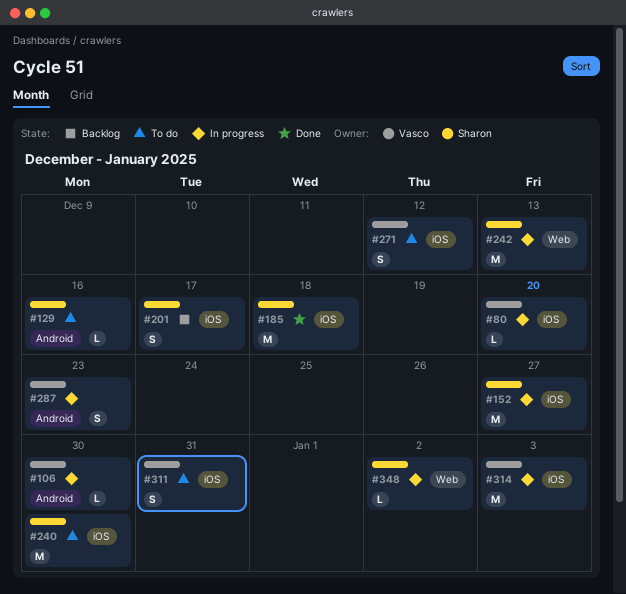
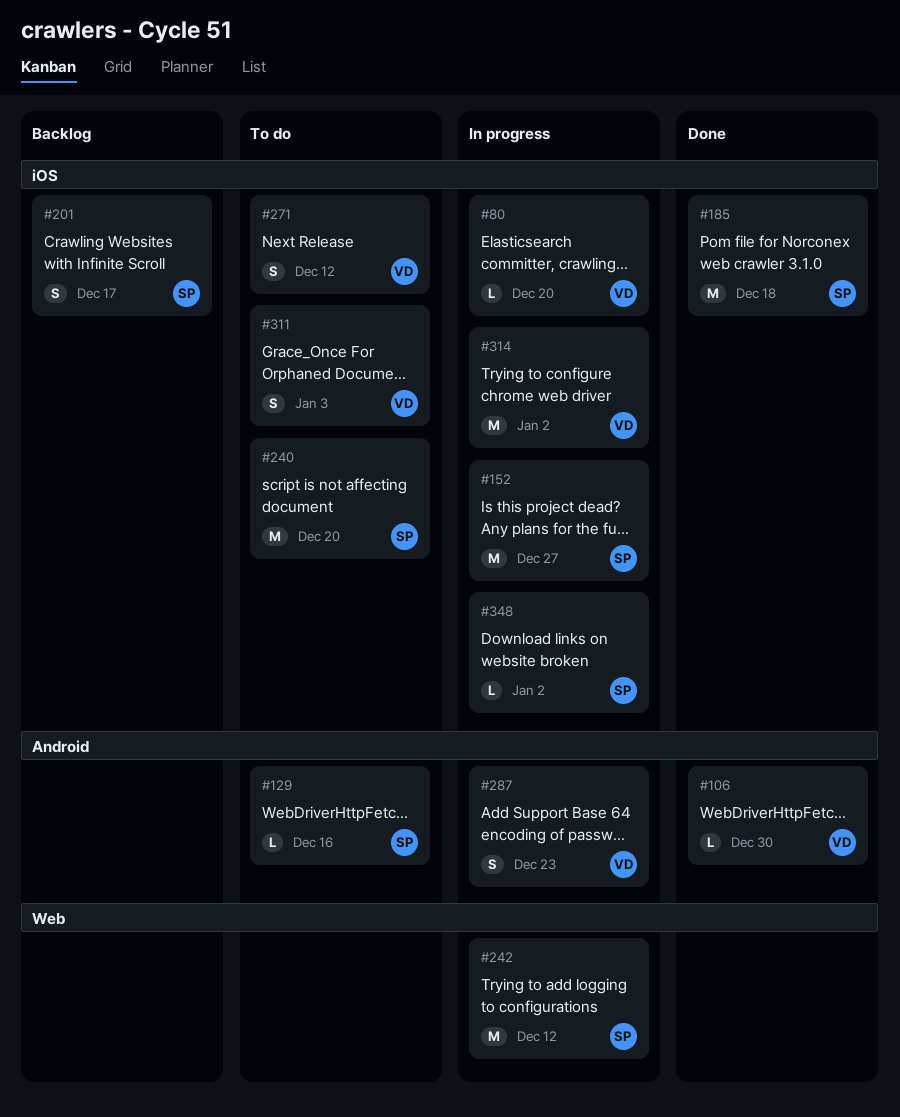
#106, status: In progress -> Done
#240, due: Dec 30 -> Dec 20
#242, due: Dec 13 -> Dec 12
#311, due: Dec 31 -> Jan 3
#314, due: Jan 3 -> Jan 2
#348, label: Web -> iOS

